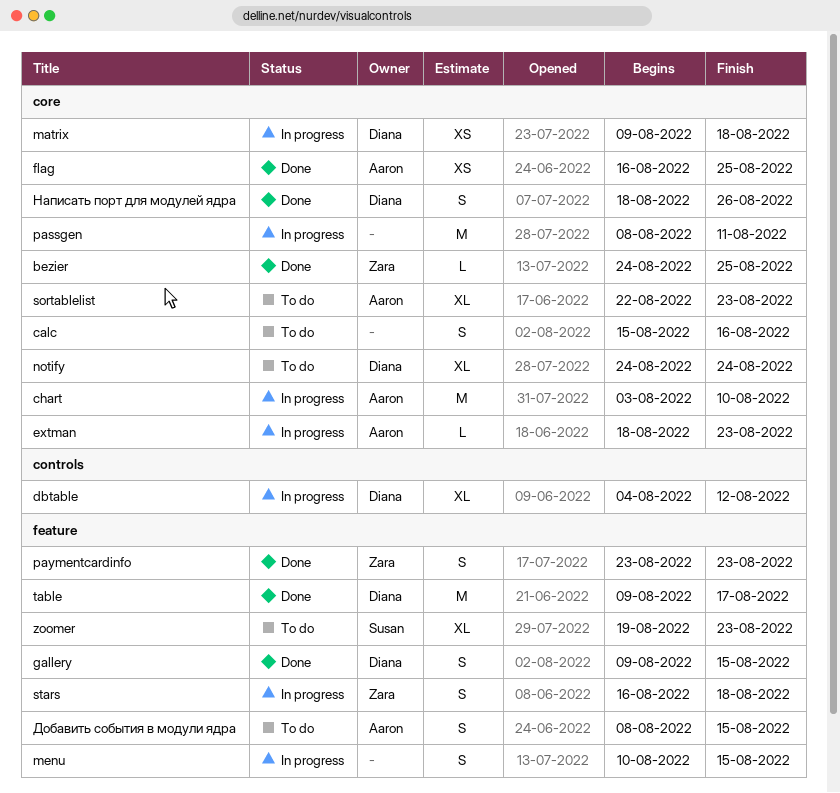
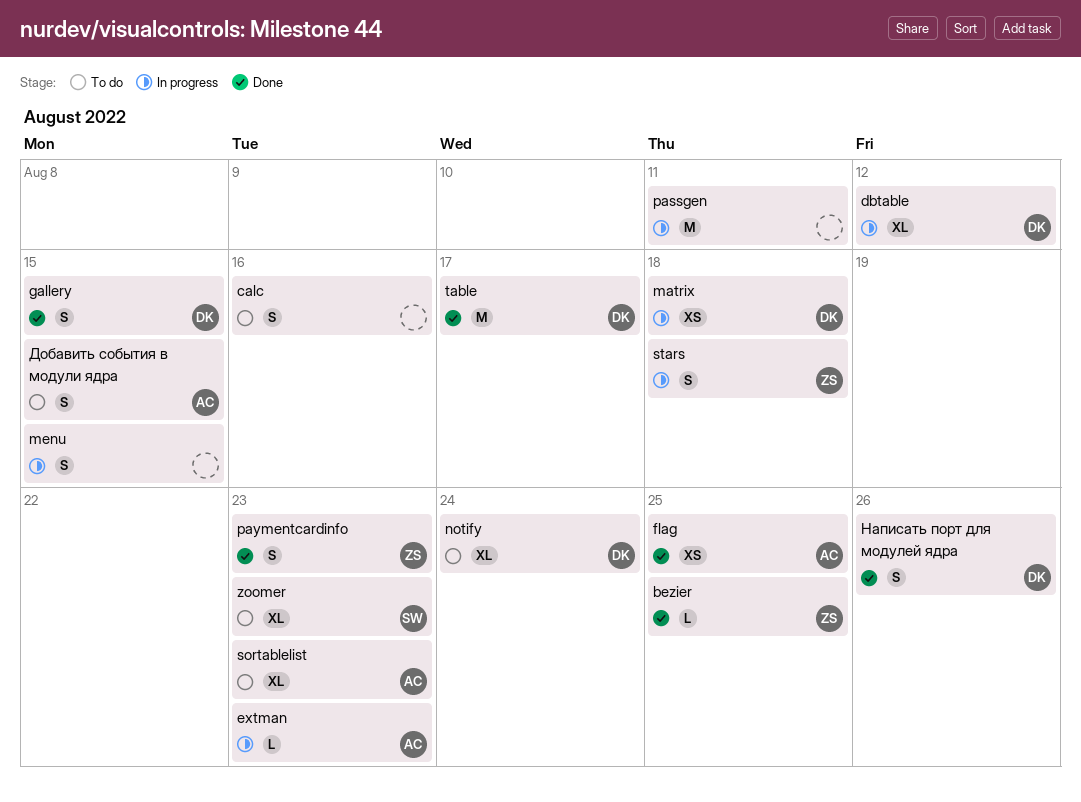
chart: present -> none

